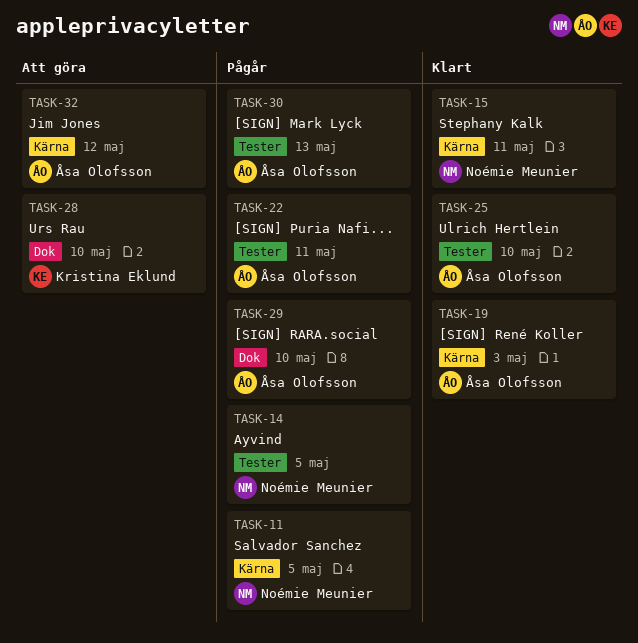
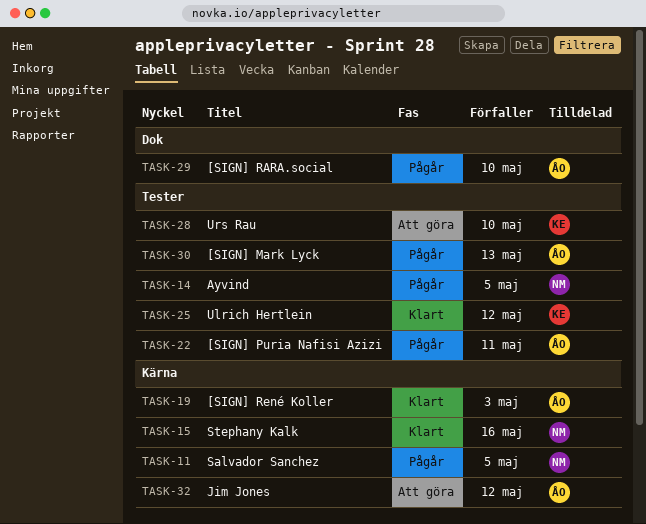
TASK-15, due: May 11 -> May 16
TASK-25, owner: Åsa Olofsson -> Kristina Eklund
TASK-25, due: May 10 -> May 12
TASK-28, label: Dok -> Tester

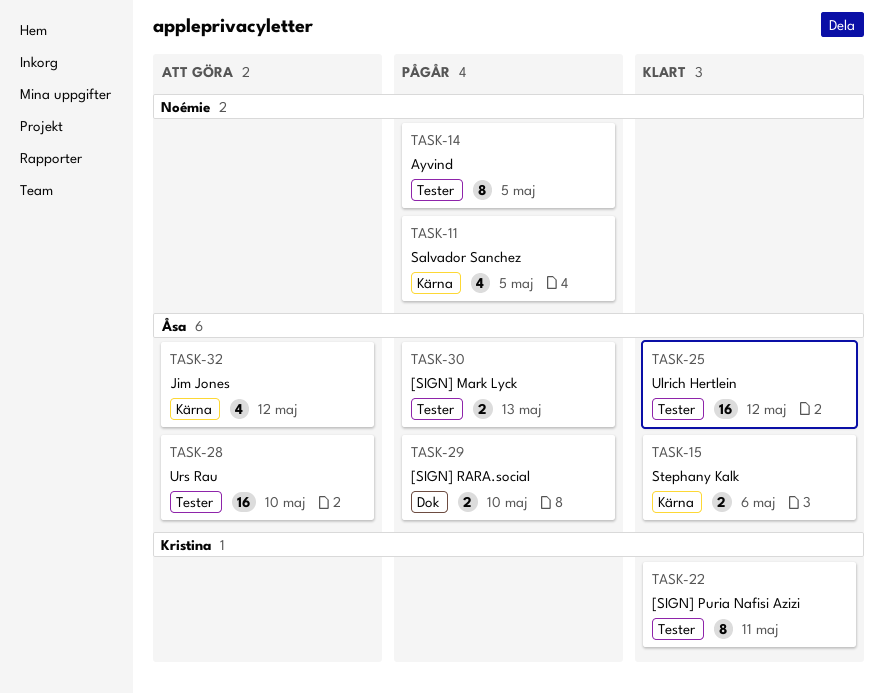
TASK-15, owner: Noémie -> Åsa
TASK-15, due: May 16 -> May 6
TASK-19: present -> none
TASK-22, status: Pågår -> Klart
TASK-22, owner: Åsa -> Kristina
TASK-25, owner: Kristina -> Åsa
TASK-28, owner: Kristina -> Åsa

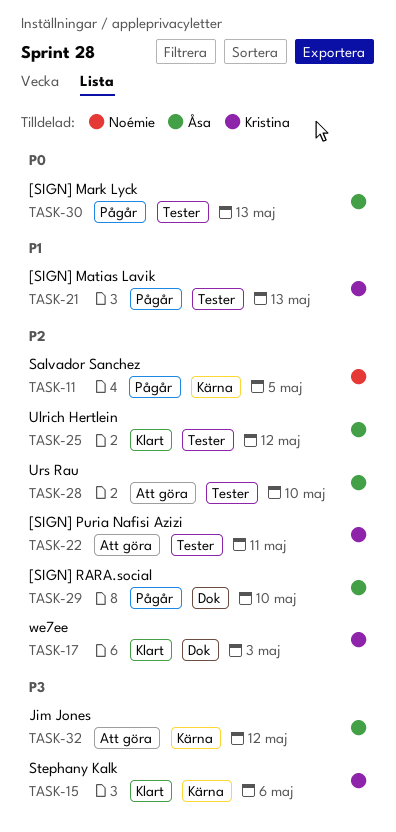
TASK-14: present -> none
TASK-15, owner: Åsa -> Kristina
TASK-17: none -> present
TASK-21: none -> present
TASK-22, status: Klart -> Att göra

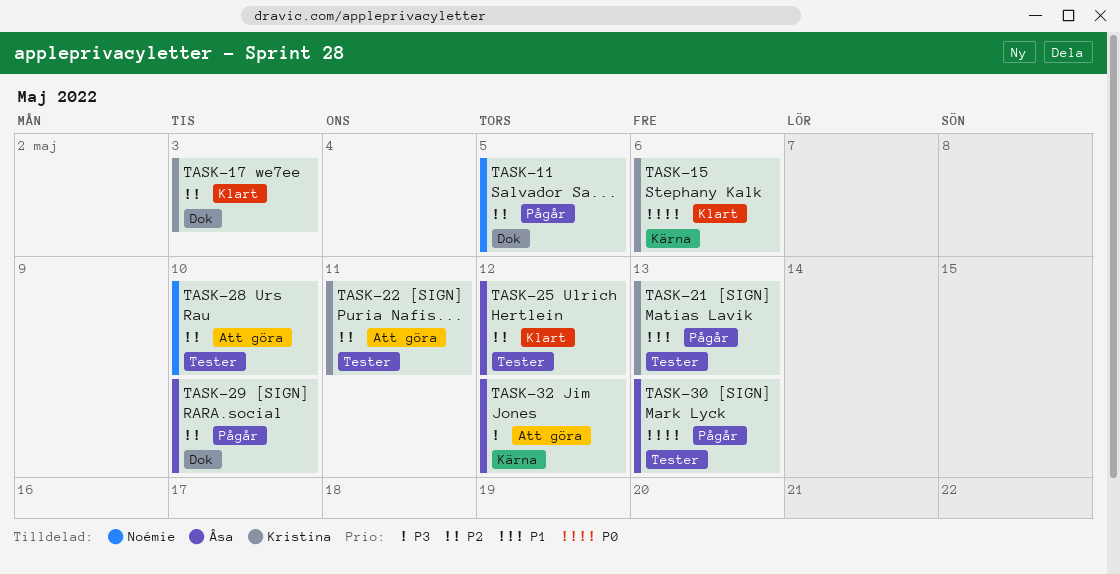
TASK-11, label: Kärna -> Dok
TASK-15, priority: P3 -> P0
TASK-28, owner: Åsa -> Noémie

